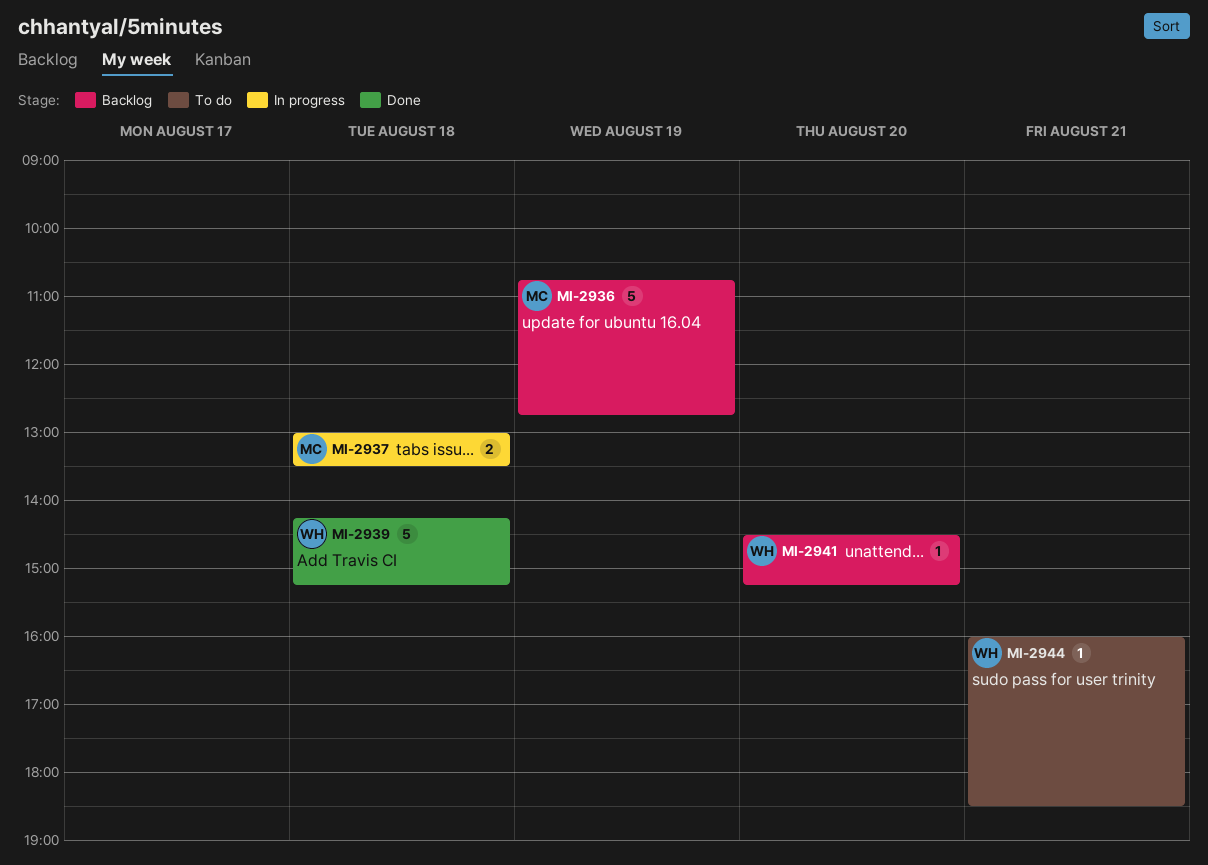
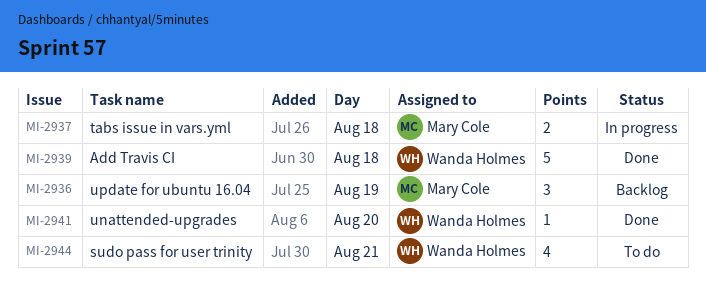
MI-2936, estimate: 5 -> 3
MI-2941, status: Backlog -> Done
MI-2944, estimate: 1 -> 4

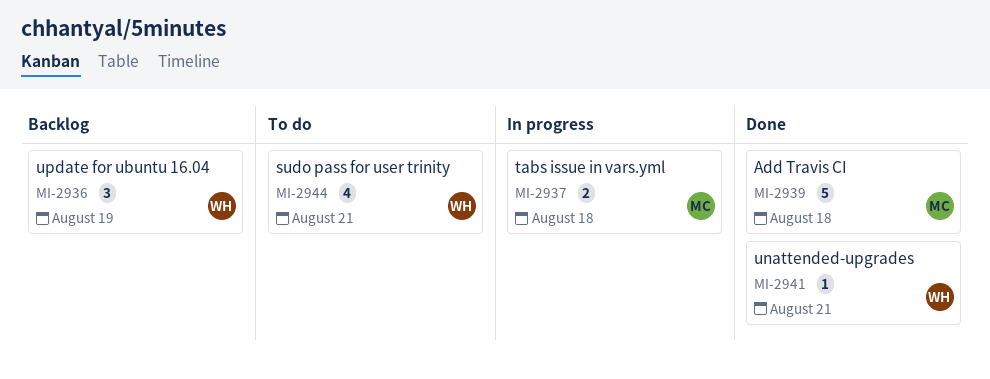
MI-2936, owner: Mary Cole -> Wanda Holmes
MI-2939, owner: Wanda Holmes -> Mary Cole
MI-2941, day: Aug 20 -> Aug 21

